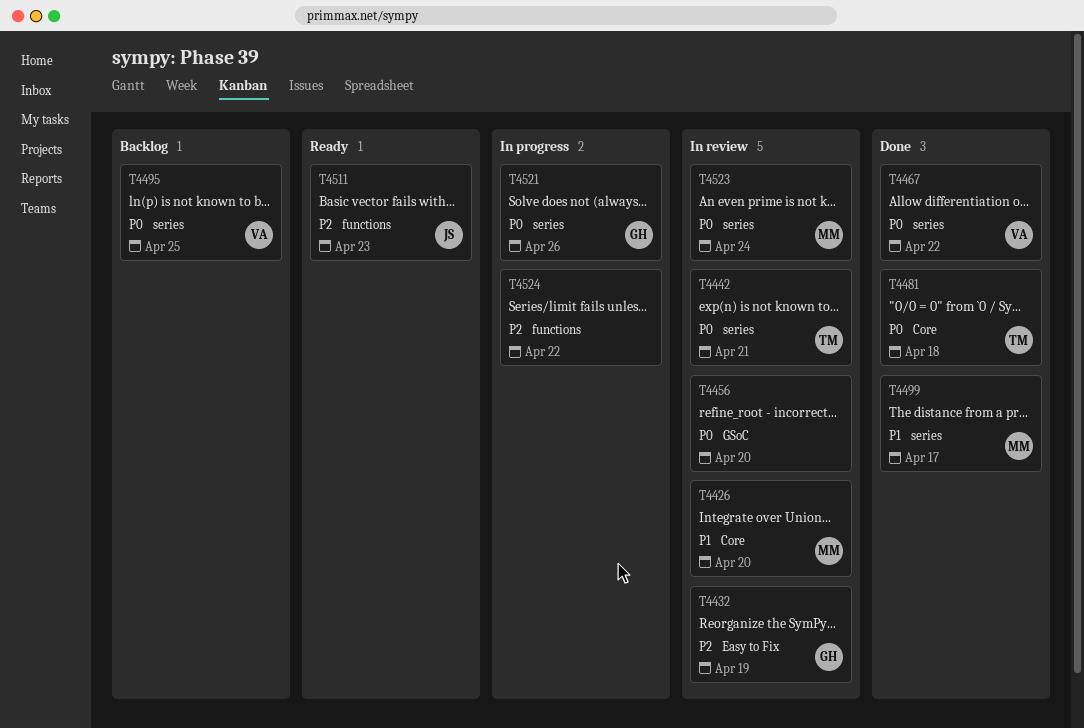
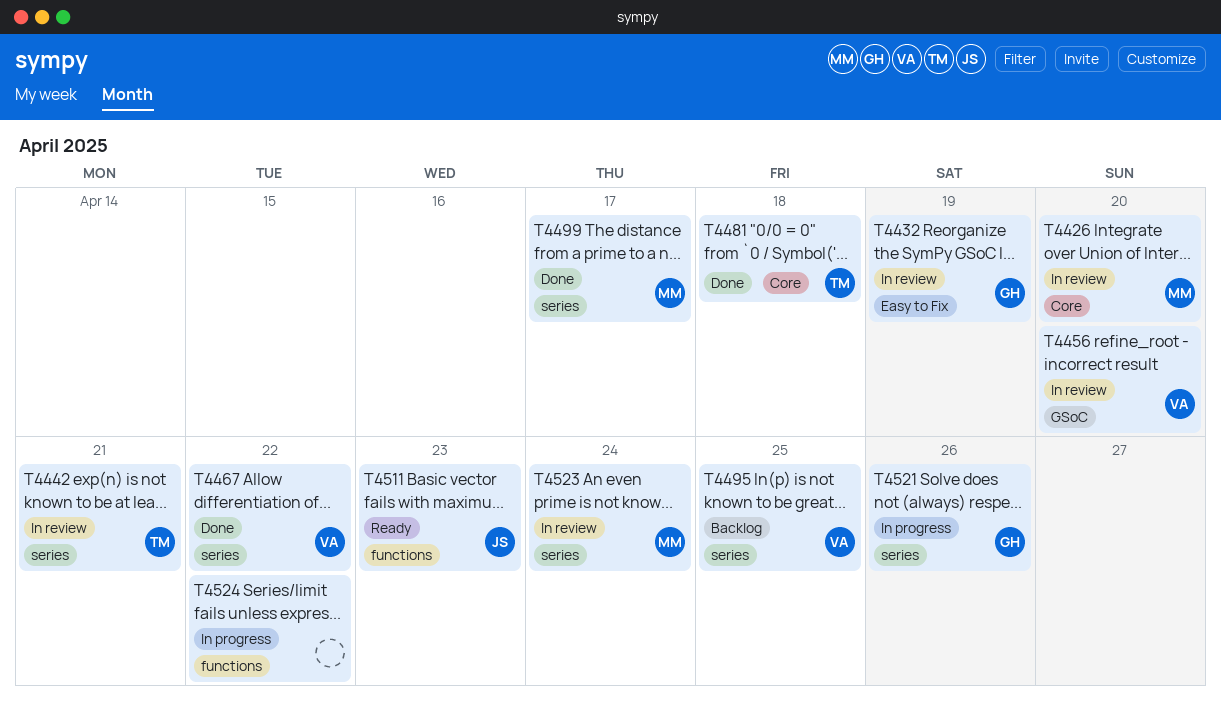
T4456, owner: none -> VA

